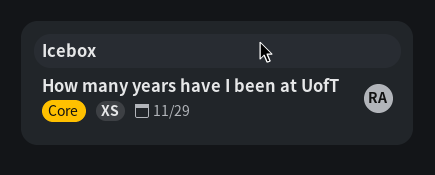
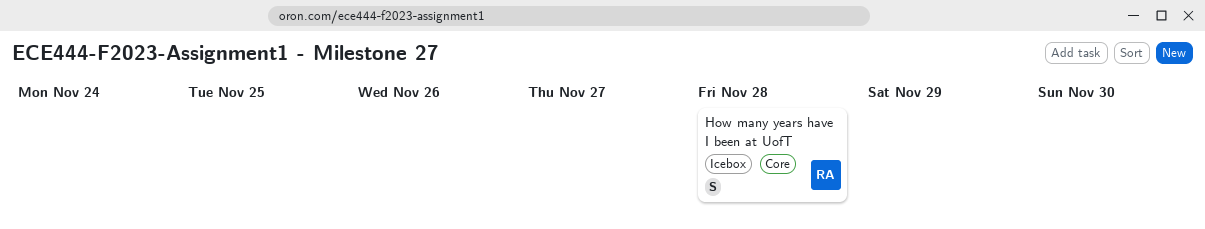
How many years have I been at UofT, estimate: XS -> S
How many years have I been at UofT, due: Nov 29 -> Nov 28

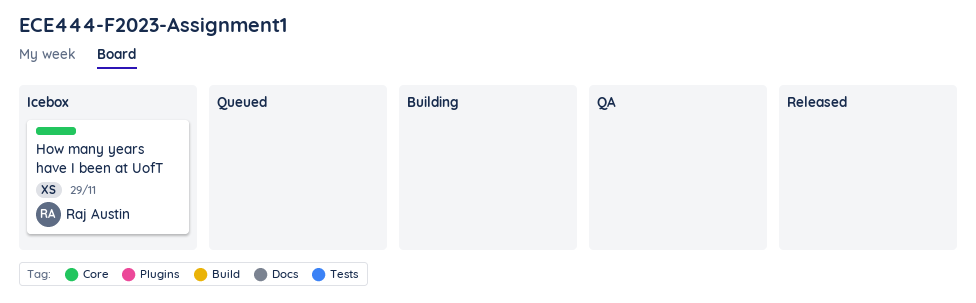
How many years have I been at UofT, estimate: S -> XS
How many years have I been at UofT, due: Nov 28 -> Nov 29

